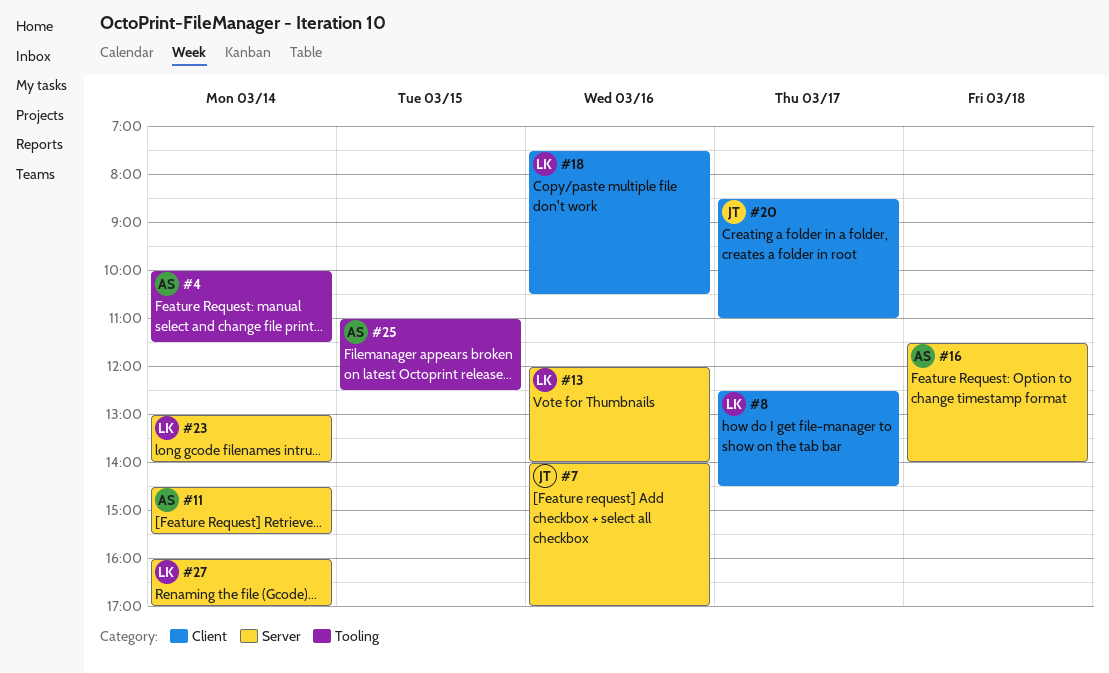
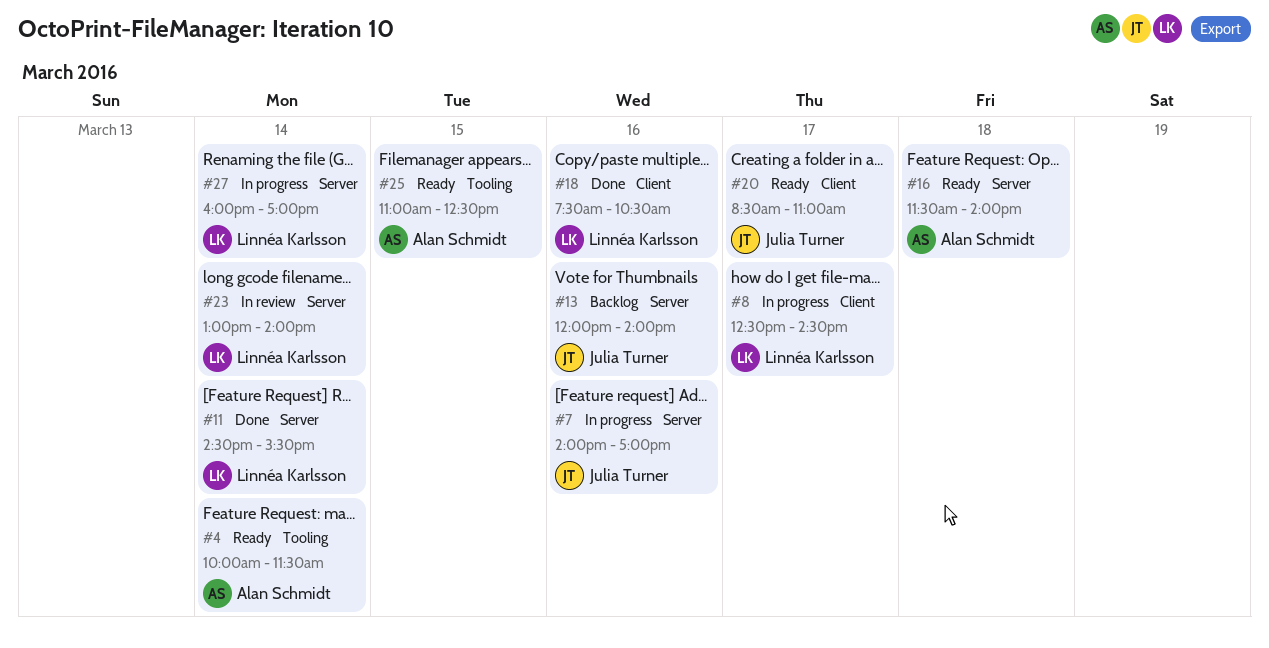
#11, owner: Alan Schmidt -> Linnéa Karlsson
#13, owner: Linnéa Karlsson -> Julia Turner

